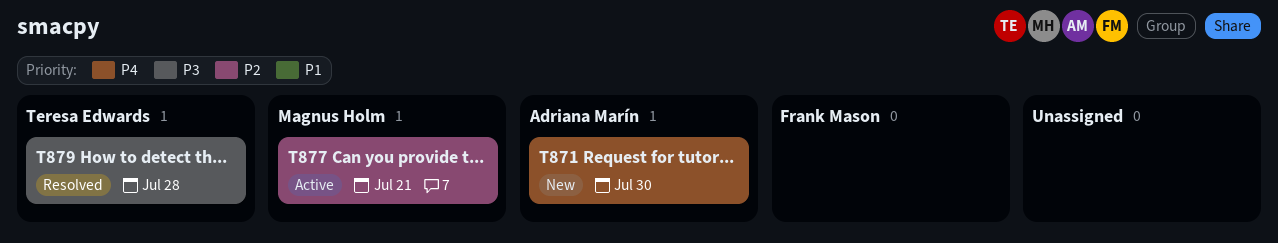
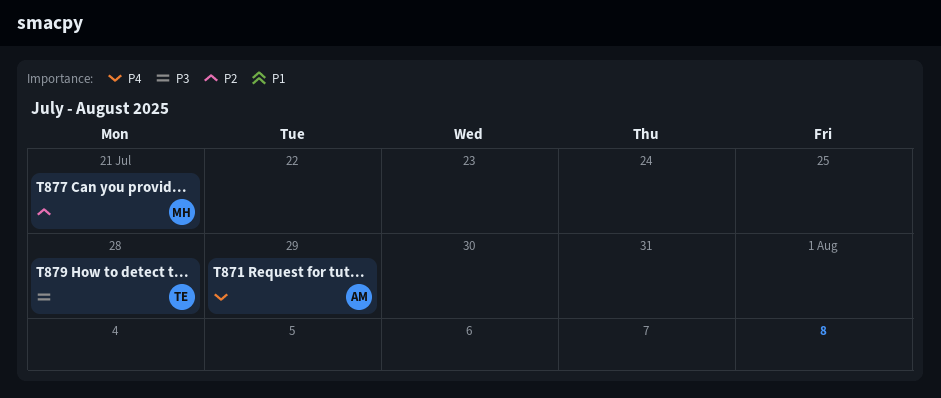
T871, due: Jul 30 -> Jul 29

